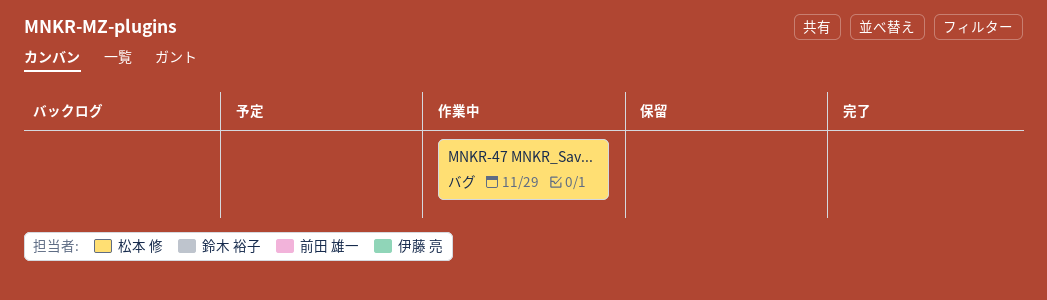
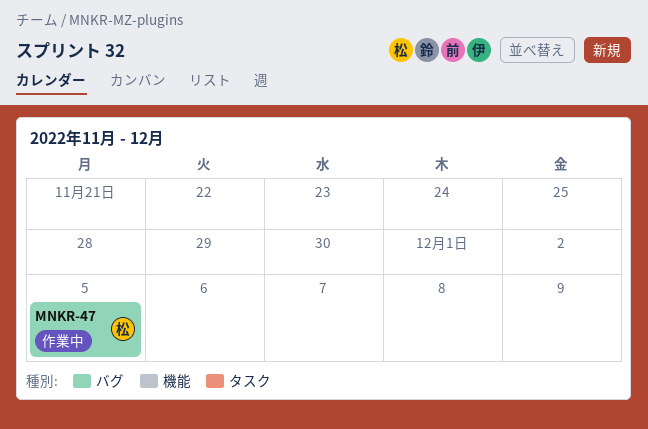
MNKR-47, due: Nov 29 -> Dec 5

